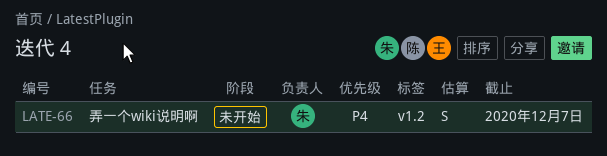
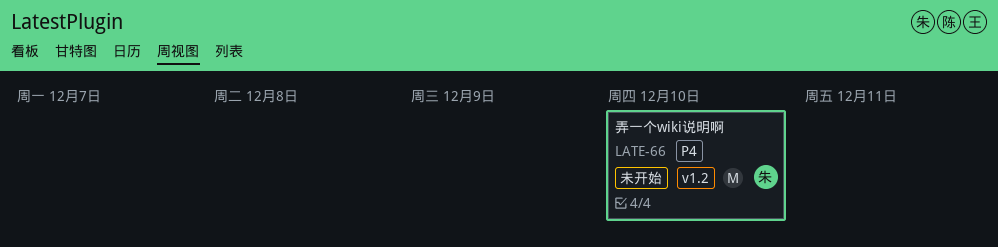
LATE-66, estimate: S -> M
LATE-66, due: Dec 7 -> Dec 10

